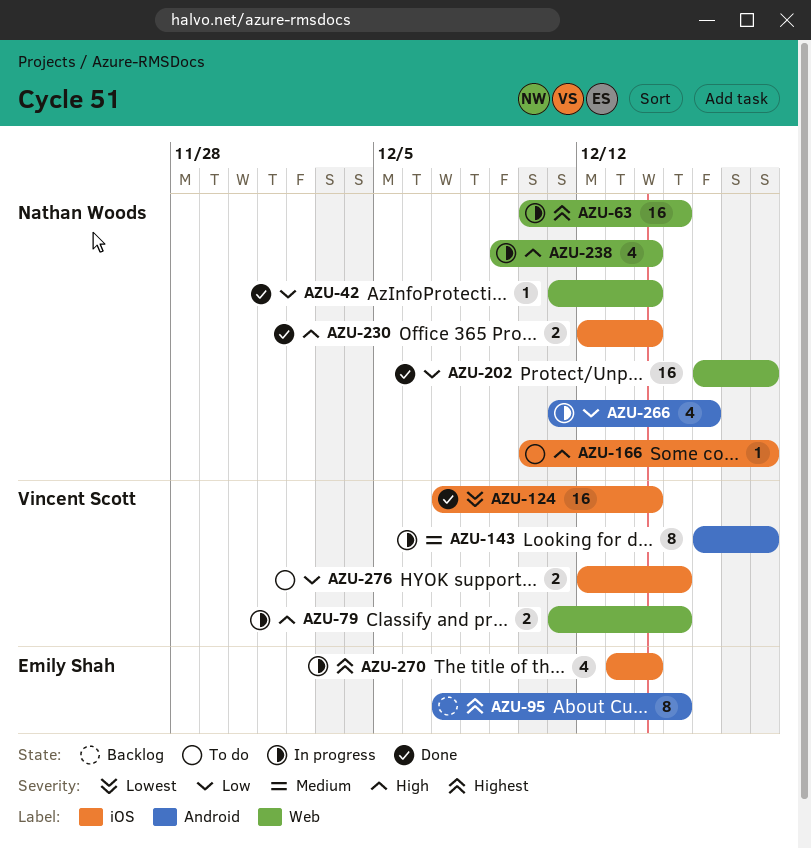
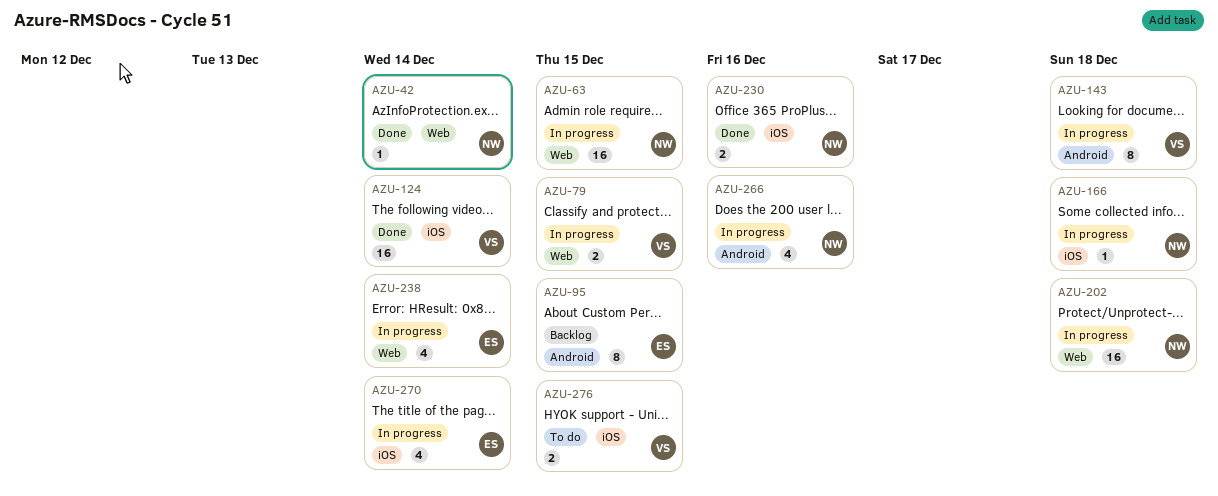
AZU-166, status: To do -> In progress
AZU-202, status: Done -> In progress
AZU-230, due: Dec 14 -> Dec 16
AZU-238, owner: Nathan Woods -> Emily Shah

